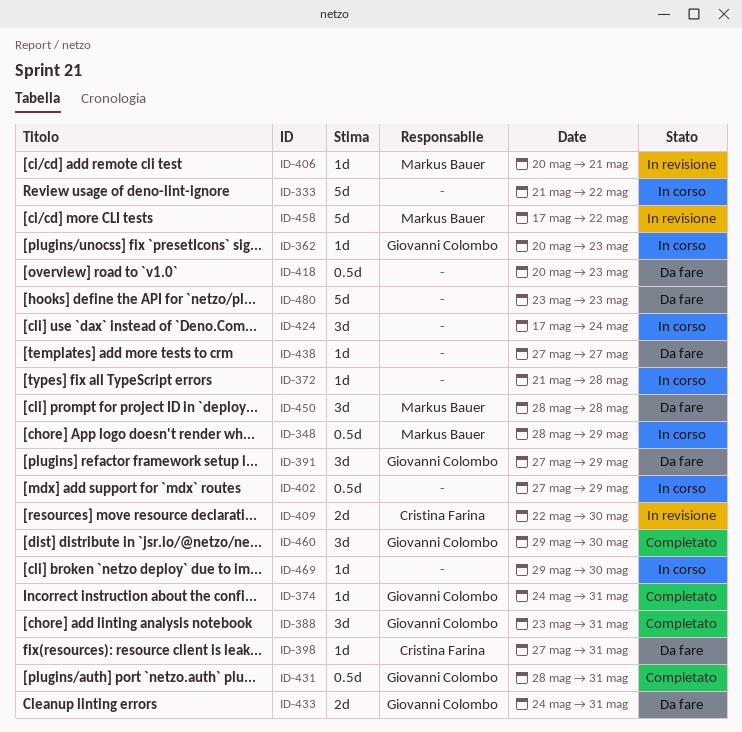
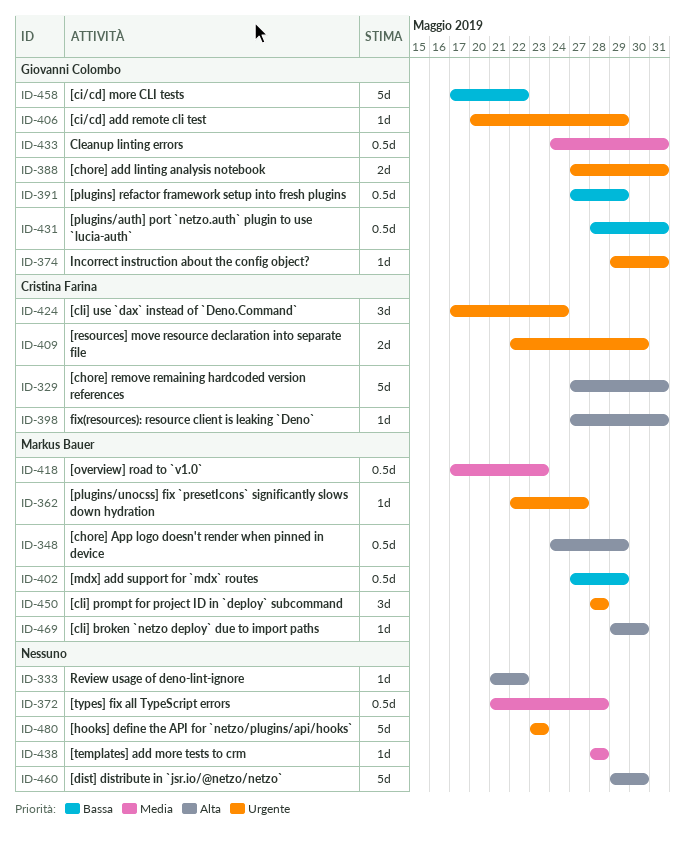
ID-329: none -> present
ID-333, estimate: 5d -> 1d
ID-348, start: May 28 -> May 24
ID-362, owner: Giovanni Colombo -> Markus Bauer
ID-362, start: May 20 -> May 22
ID-362, due: May 23 -> May 27
ID-372, estimate: 1d -> 0.5d
ID-374, start: May 24 -> May 29
ID-388, estimate: 3d -> 2d
ID-388, start: May 23 -> May 27
ID-391, estimate: 3d -> 0.5d
ID-402, owner: none -> Markus Bauer
ID-406, owner: Markus Bauer -> Giovanni Colombo
ID-406, due: May 21 -> May 29
ID-418, owner: none -> Markus Bauer
ID-418, start: May 20 -> May 17
ID-424, owner: none -> Cristina Farina
ID-433, estimate: 2d -> 0.5d
ID-438, start: May 27 -> May 28
ID-438, due: May 27 -> May 28
ID-458, owner: Markus Bauer -> Giovanni Colombo
ID-460, owner: Giovanni Colombo -> none
ID-460, estimate: 3d -> 5d
ID-469, owner: none -> Markus Bauer

